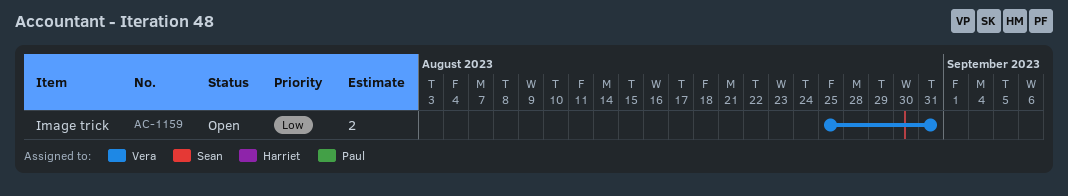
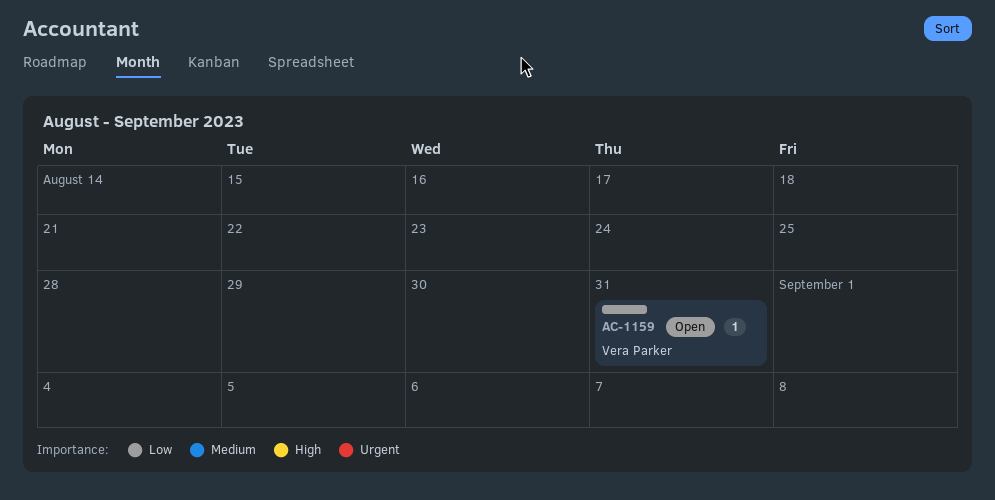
AC-1159, estimate: 2 -> 1

